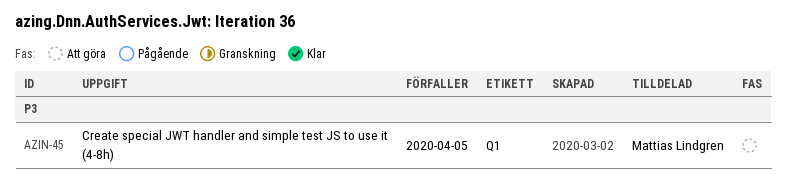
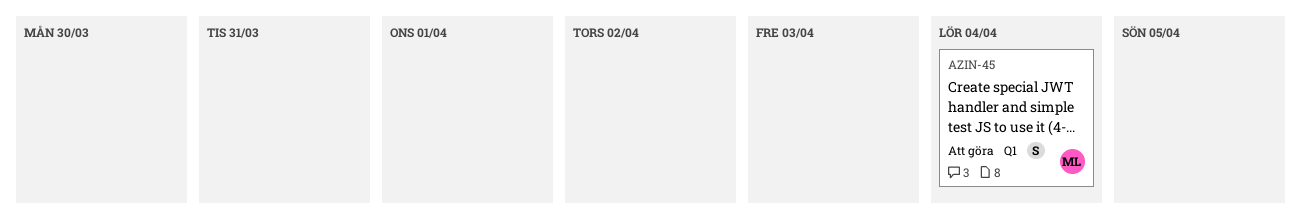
AZIN-45, due: Apr 5 -> Apr 4

